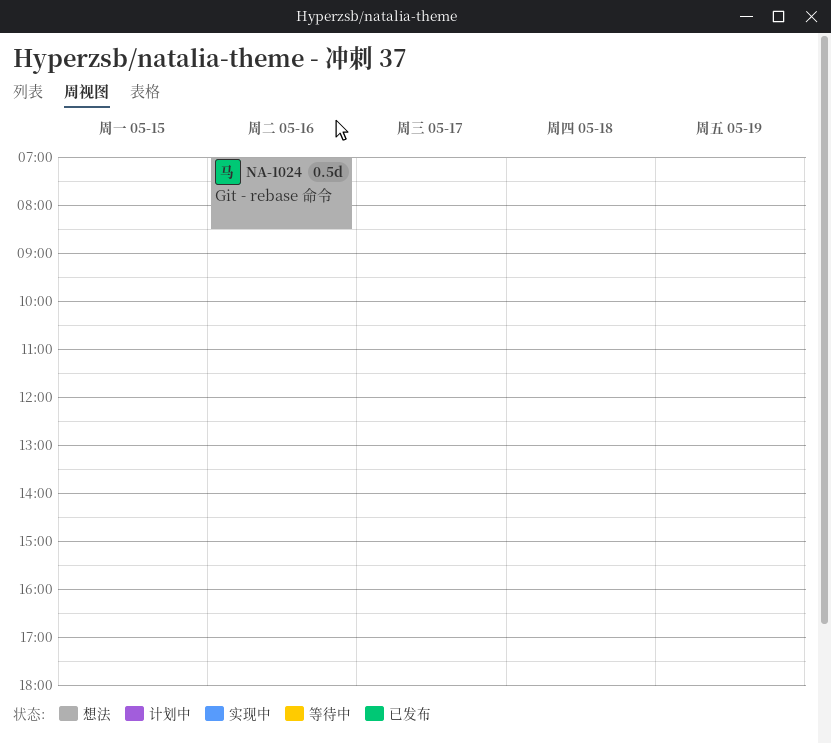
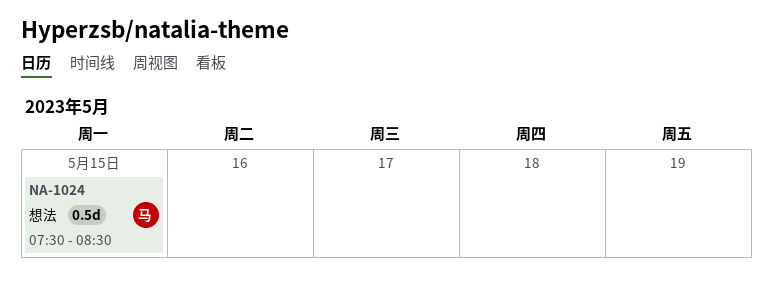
NA-1024, day: May 16 -> May 15
NA-1024, begins: 07:00 -> 07:30

